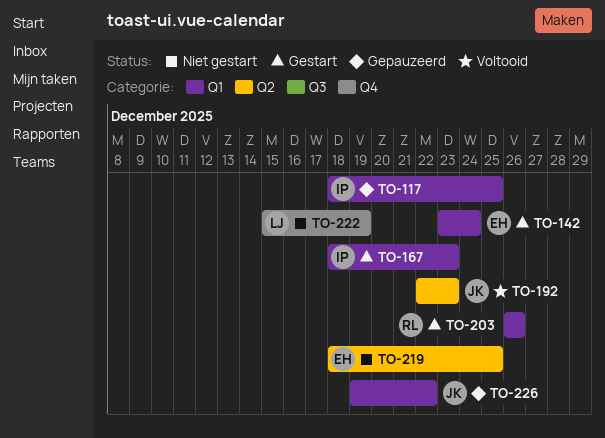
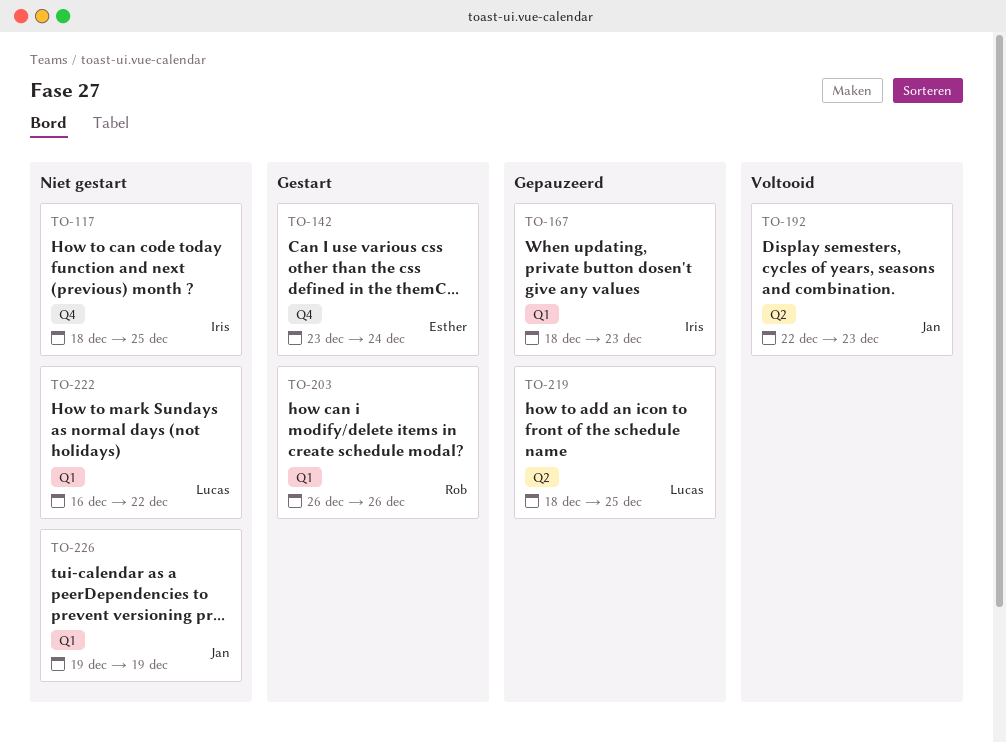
TO-117, status: Gepauzeerd -> Niet gestart
TO-117, label: Q1 -> Q4
TO-142, label: Q1 -> Q4
TO-167, status: Gestart -> Gepauzeerd
TO-219, status: Niet gestart -> Gepauzeerd
TO-219, owner: Esther -> Lucas
TO-222, label: Q4 -> Q1
TO-222, start: Dec 15 -> Dec 16
TO-222, due: Dec 19 -> Dec 22
TO-226, status: Gepauzeerd -> Niet gestart
TO-226, due: Dec 22 -> Dec 19

